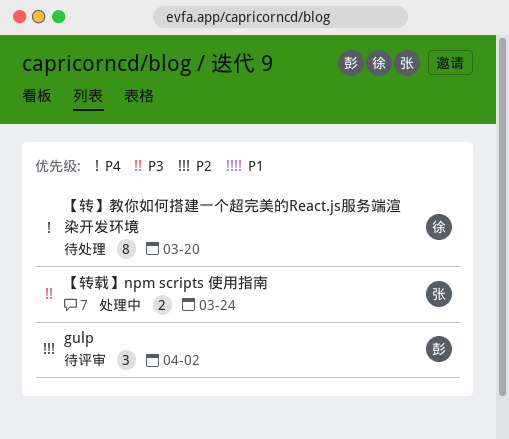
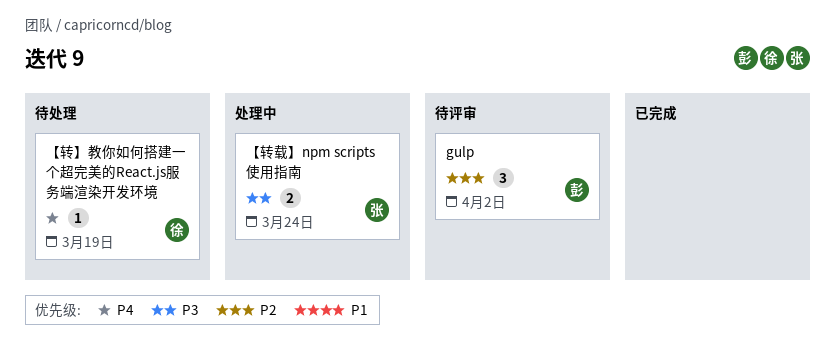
【转】教你如何搭建一个超完美的React.js服务端渲染开发环境, estimate: 8 -> 1
【转】教你如何搭建一个超完美的React.js服务端渲染开发环境, due: Mar 20 -> Mar 19

